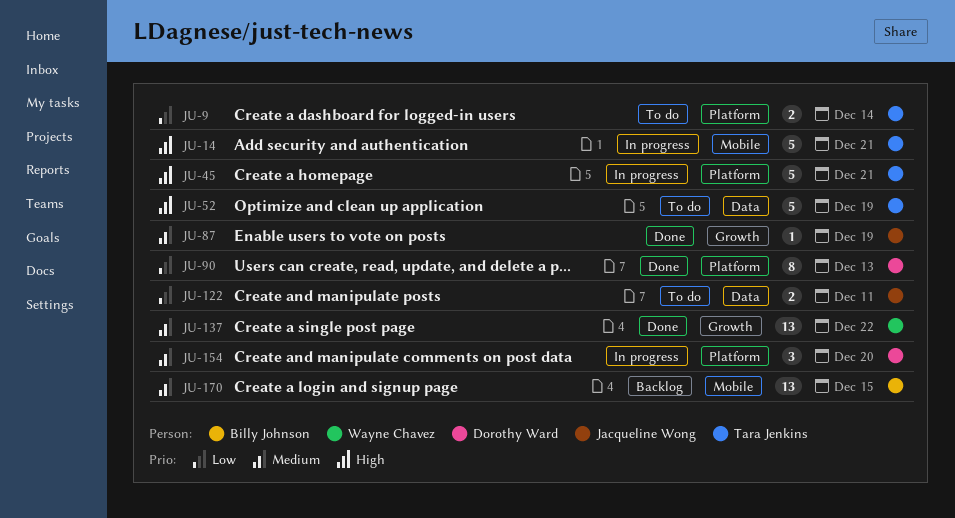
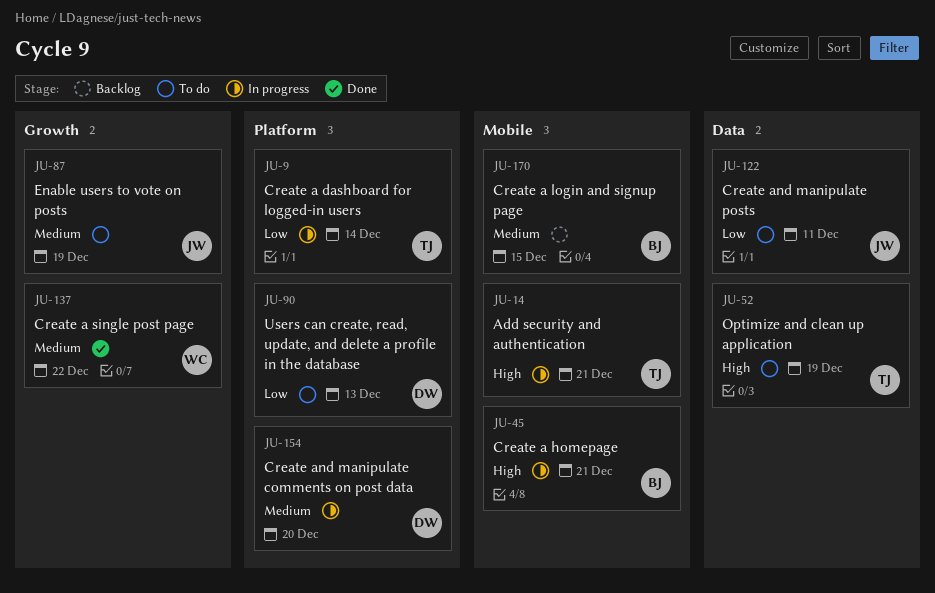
JU-9, status: To do -> In progress
JU-45, owner: Tara Jenkins -> Billy Johnson
JU-45, label: Platform -> Mobile
JU-87, status: Done -> To do
JU-90, status: Done -> To do

